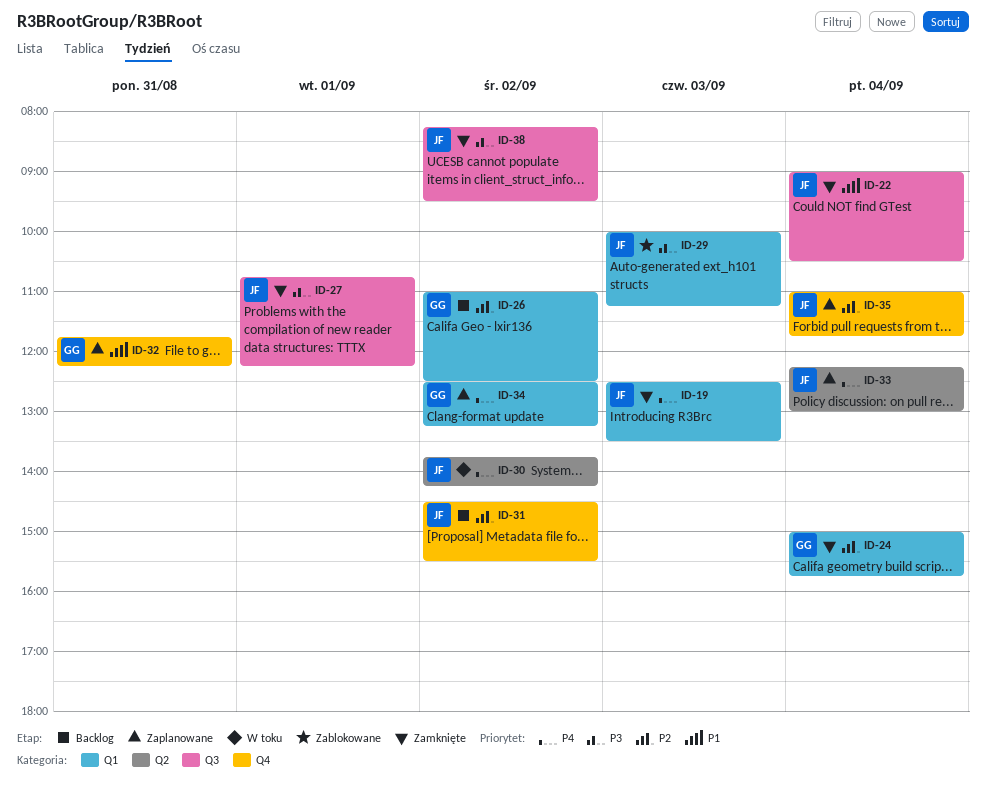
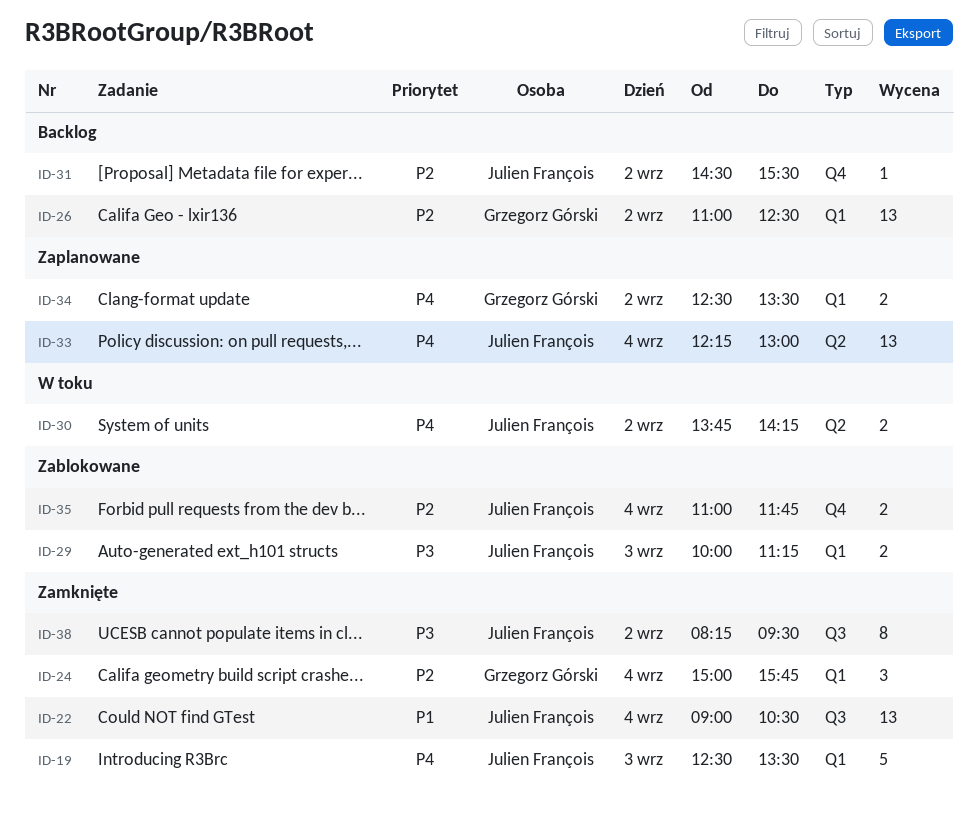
ID-27: present -> none
ID-32: present -> none
ID-34, ends: 13:15 -> 13:30
ID-35, status: Zaplanowane -> Zablokowane

